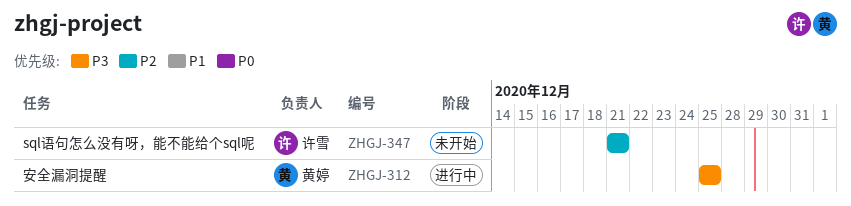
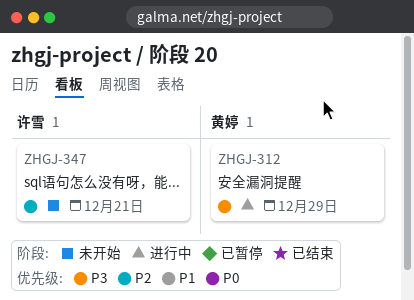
ZHGJ-312, due: Dec 25 -> Dec 29

